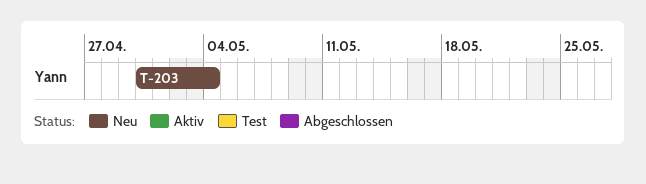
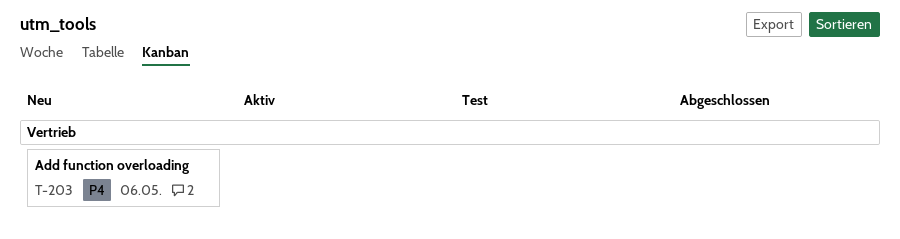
T-203, due: May 4 -> May 6

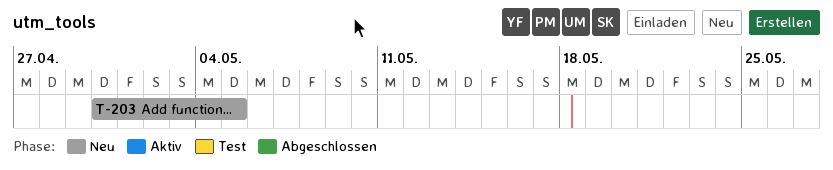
T-203, due: May 6 -> May 5

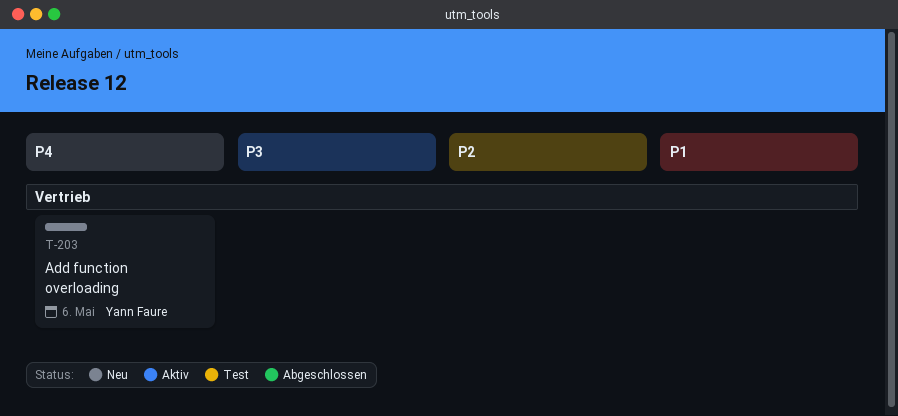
T-203, due: May 5 -> May 6

